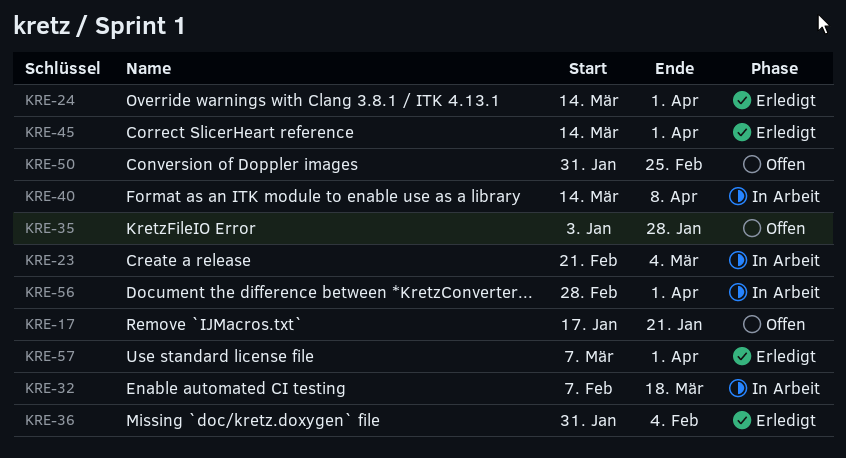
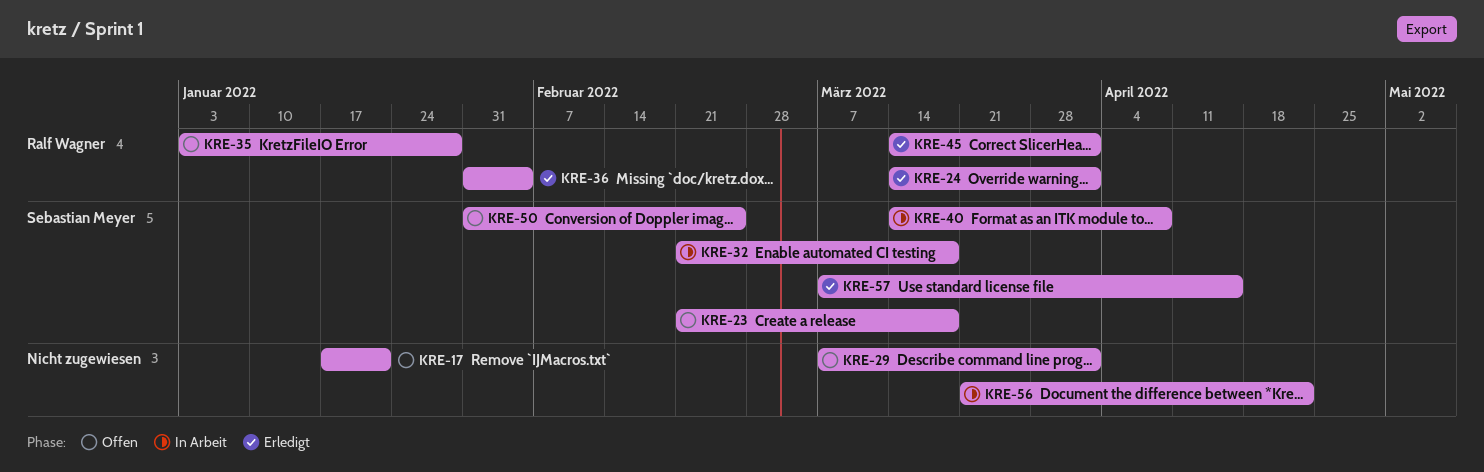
KRE-23, status: In Arbeit -> Offen
KRE-23, due: Mar 4 -> Mar 18
KRE-29: none -> present
KRE-32, start: Feb 7 -> Feb 21
KRE-56, start: Feb 28 -> Mar 21
KRE-56, due: Apr 1 -> Apr 22
KRE-57, due: Apr 1 -> Apr 15

